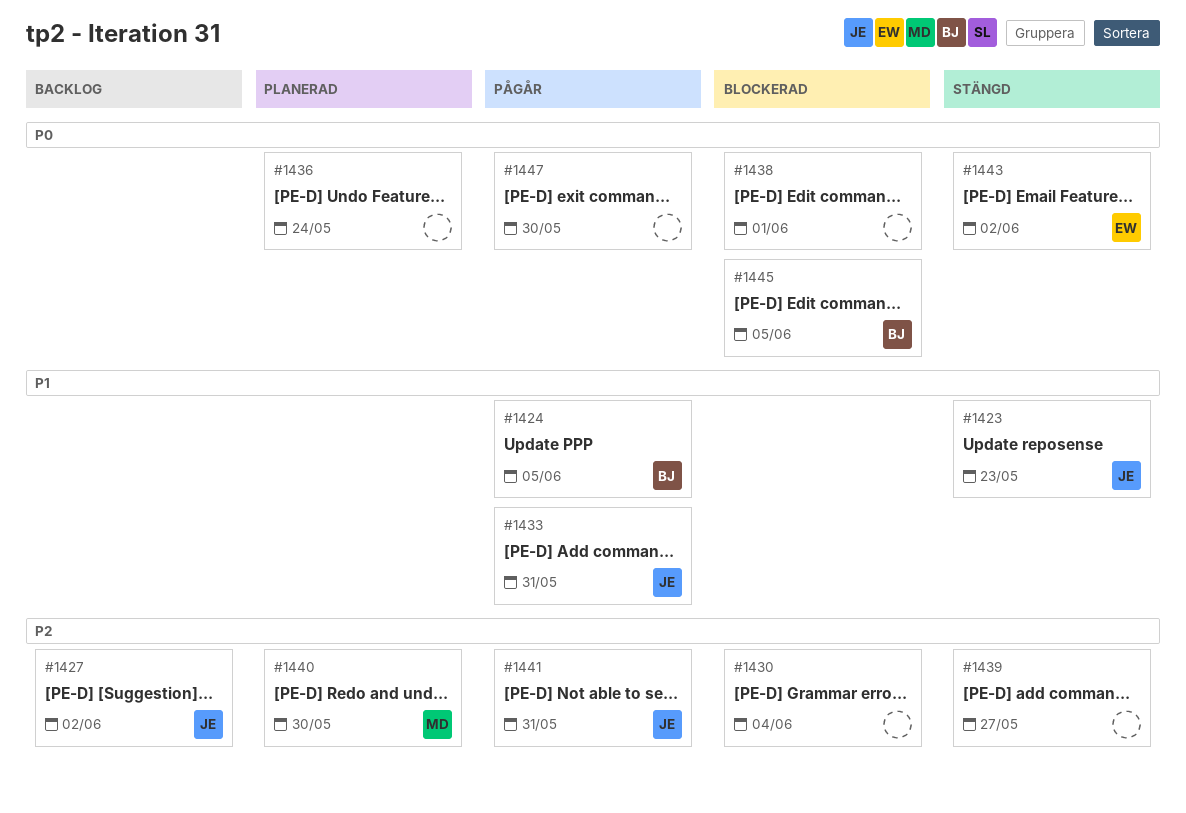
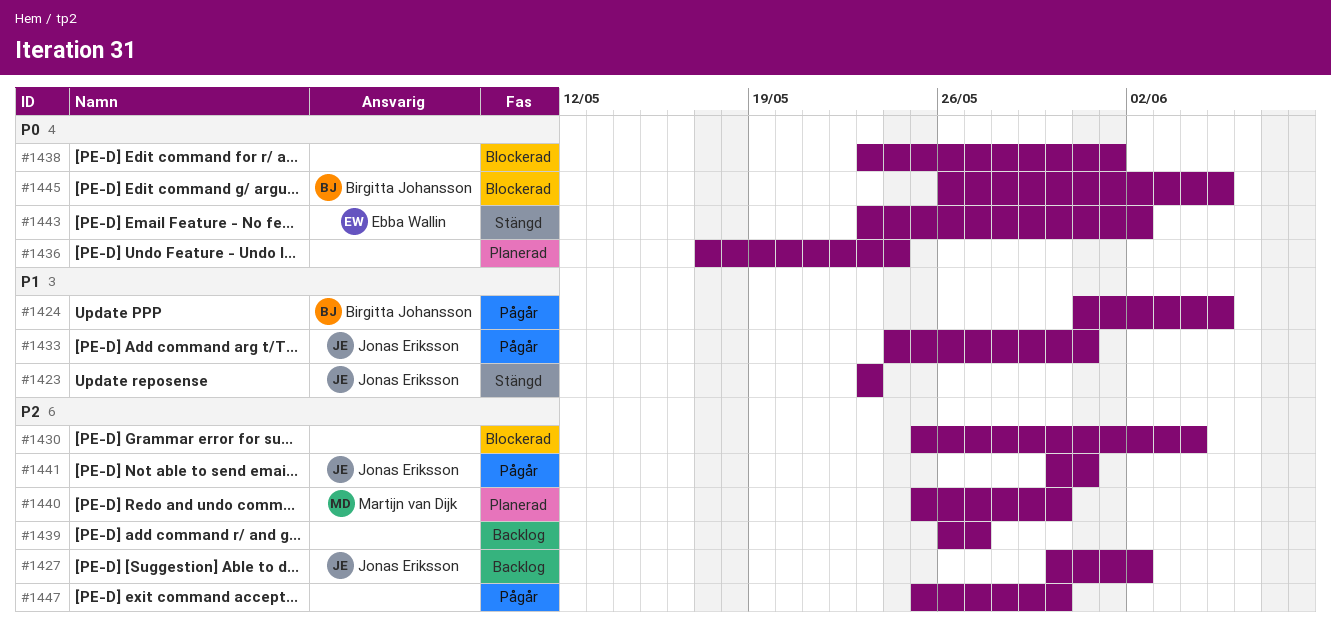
#1439, status: Stängd -> Backlog
#1447, priority: P0 -> P2

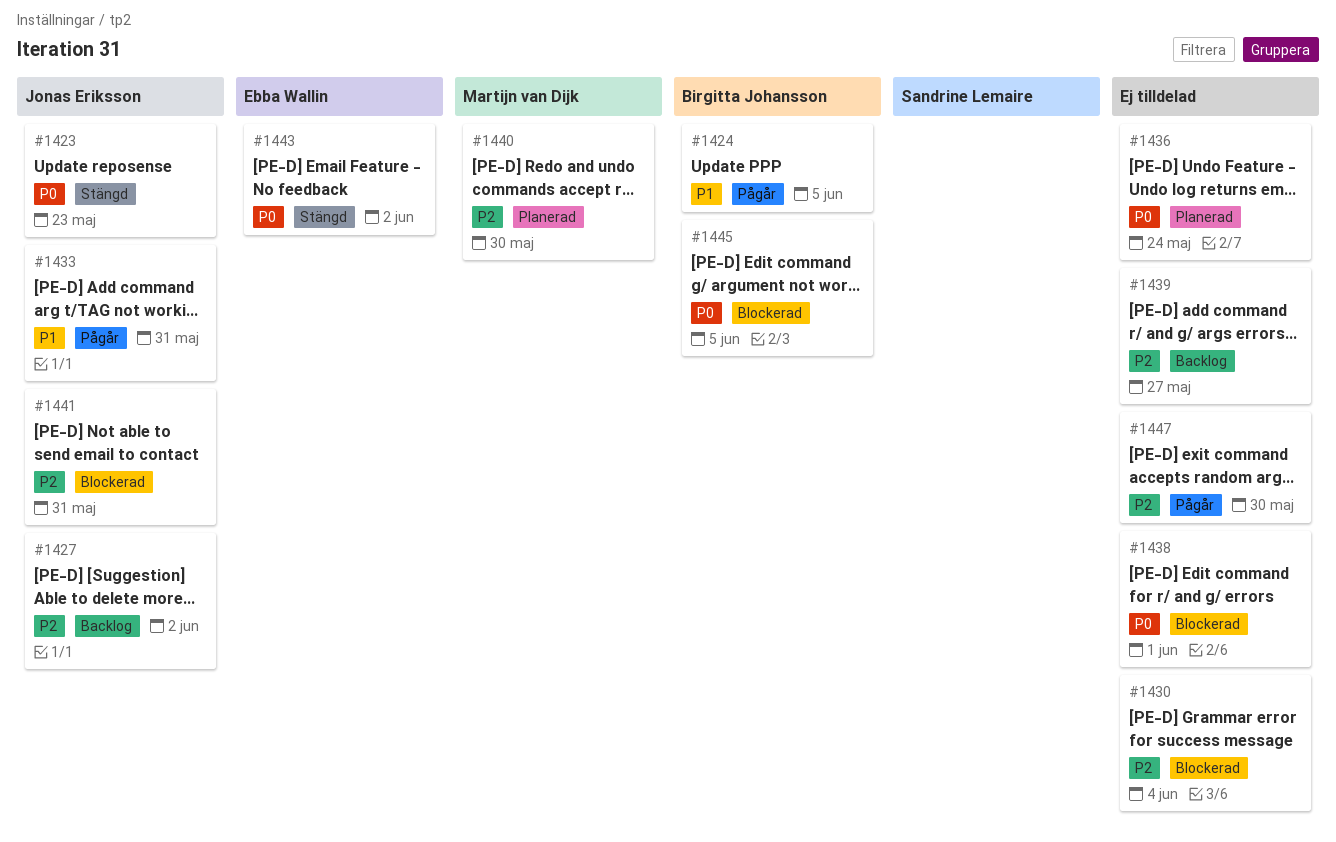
#1423, priority: P1 -> P0
#1441, status: Pågår -> Blockerad

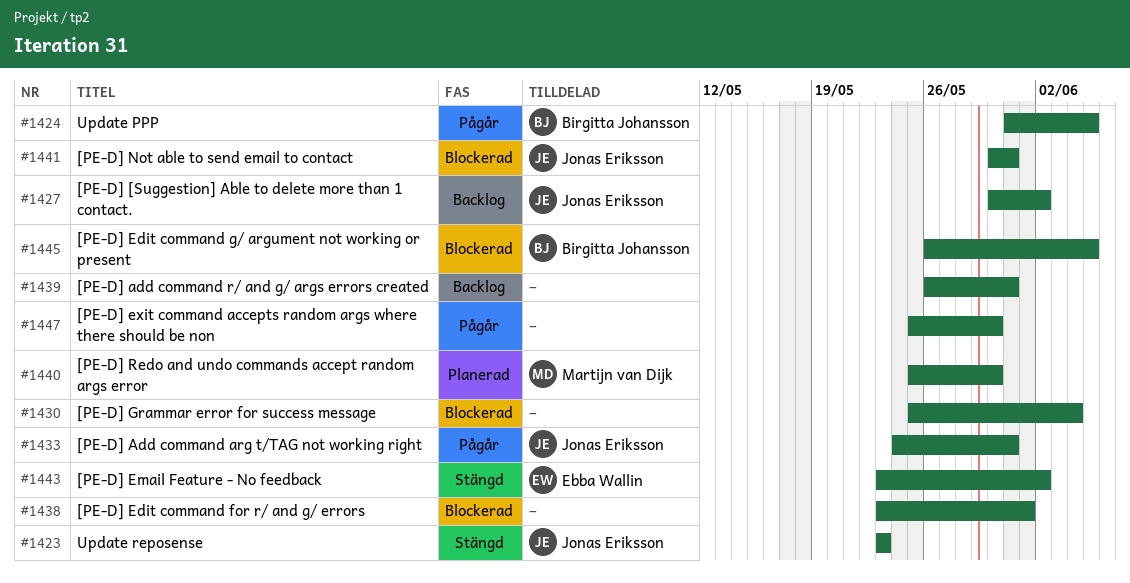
#1436: present -> none
#1439, due: May 27 -> May 31

